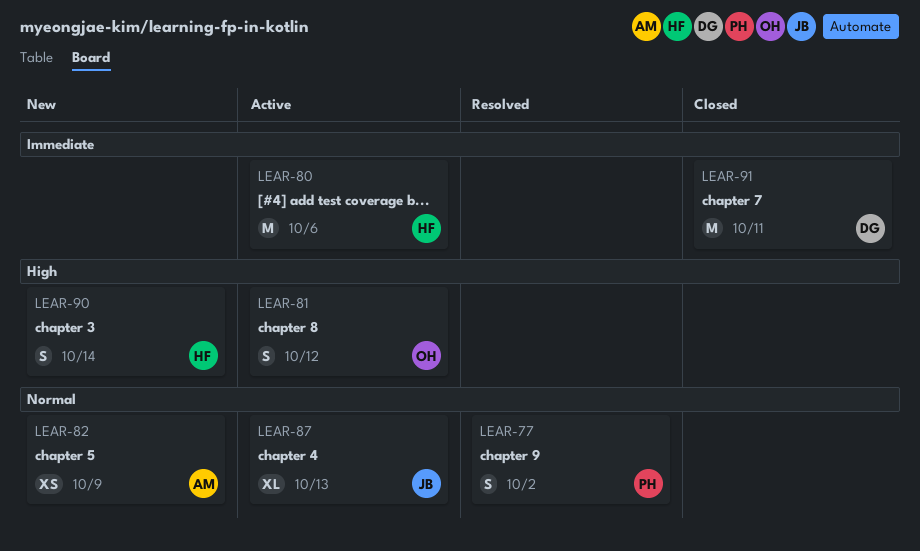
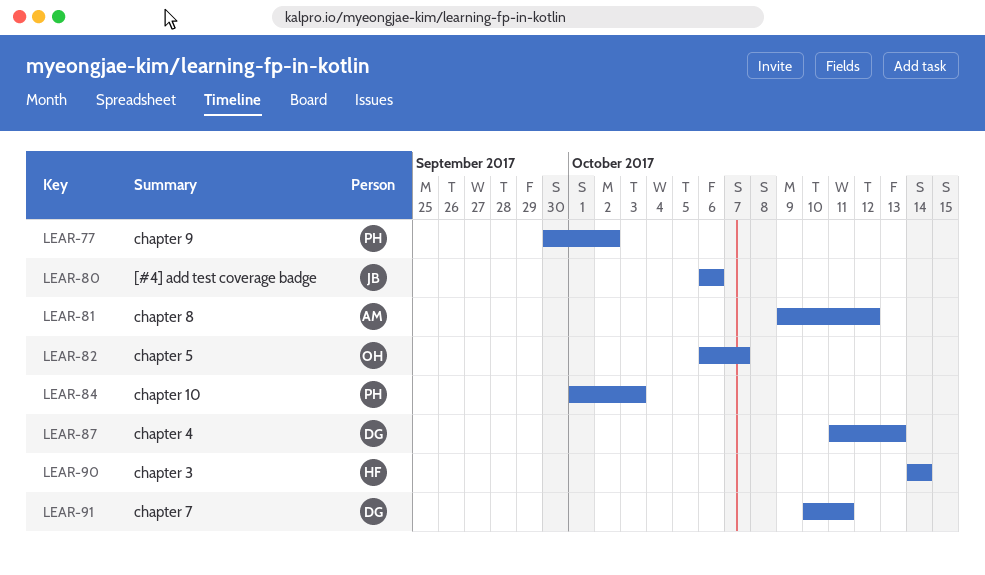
LEAR-80, owner: HF -> JB
LEAR-81, owner: OH -> AM
LEAR-82, owner: AM -> OH
LEAR-82, due: Oct 9 -> Oct 7
LEAR-84: none -> present
LEAR-87, owner: JB -> DG

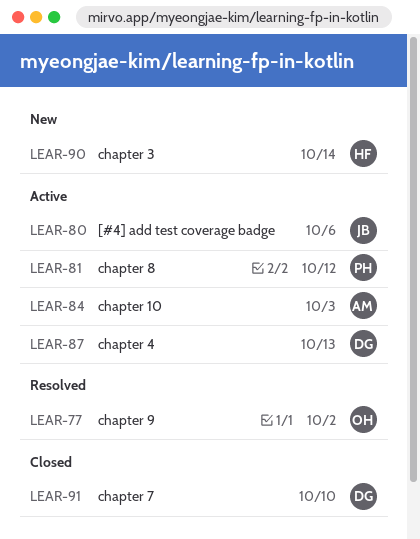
LEAR-77, owner: PH -> OH
LEAR-81, owner: AM -> PH
LEAR-82: present -> none
LEAR-84, owner: PH -> AM
LEAR-91, due: Oct 11 -> Oct 10

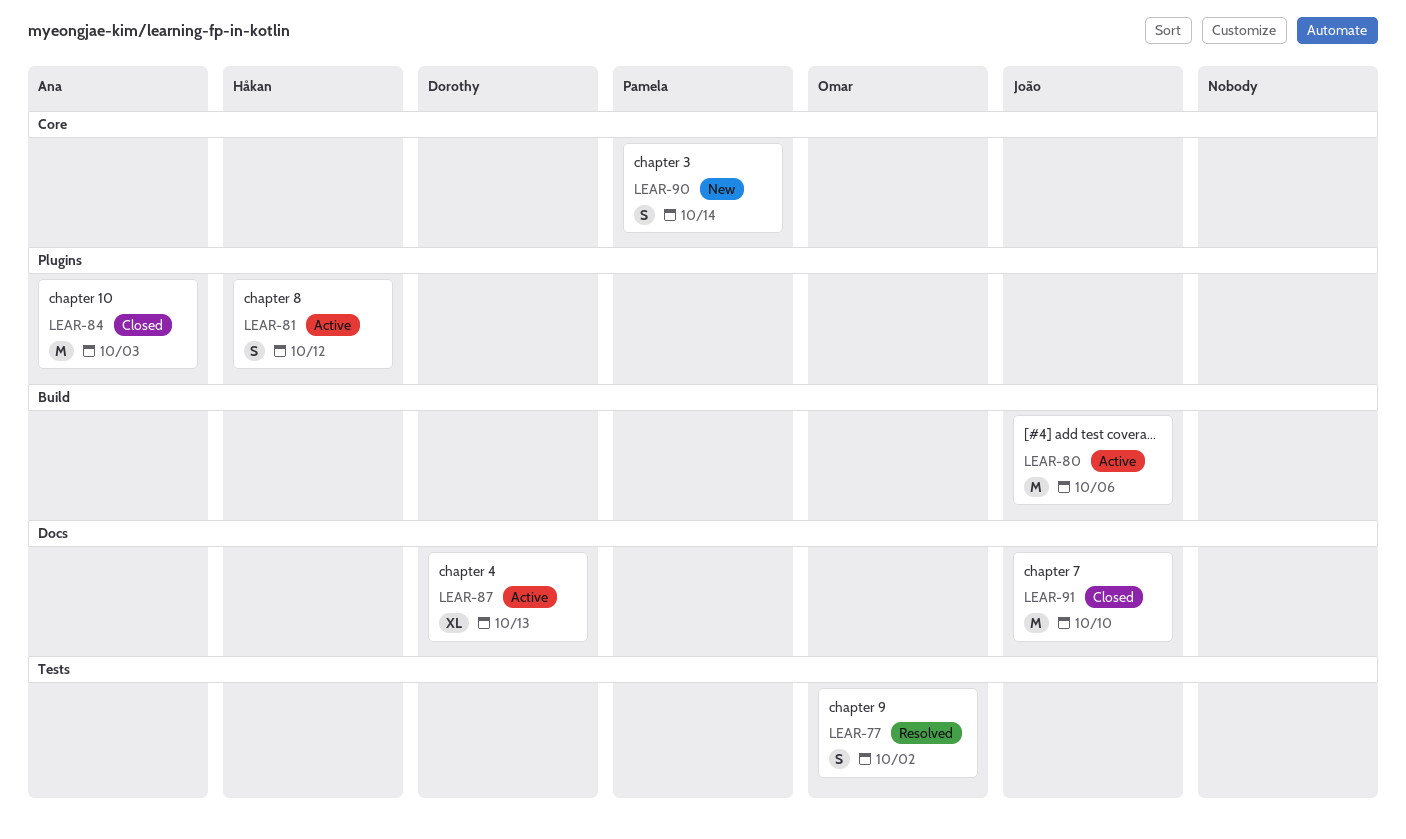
LEAR-81, owner: Pamela -> Håkan
LEAR-84, status: Active -> Closed
LEAR-90, owner: Håkan -> Pamela
LEAR-91, owner: Dorothy -> João

